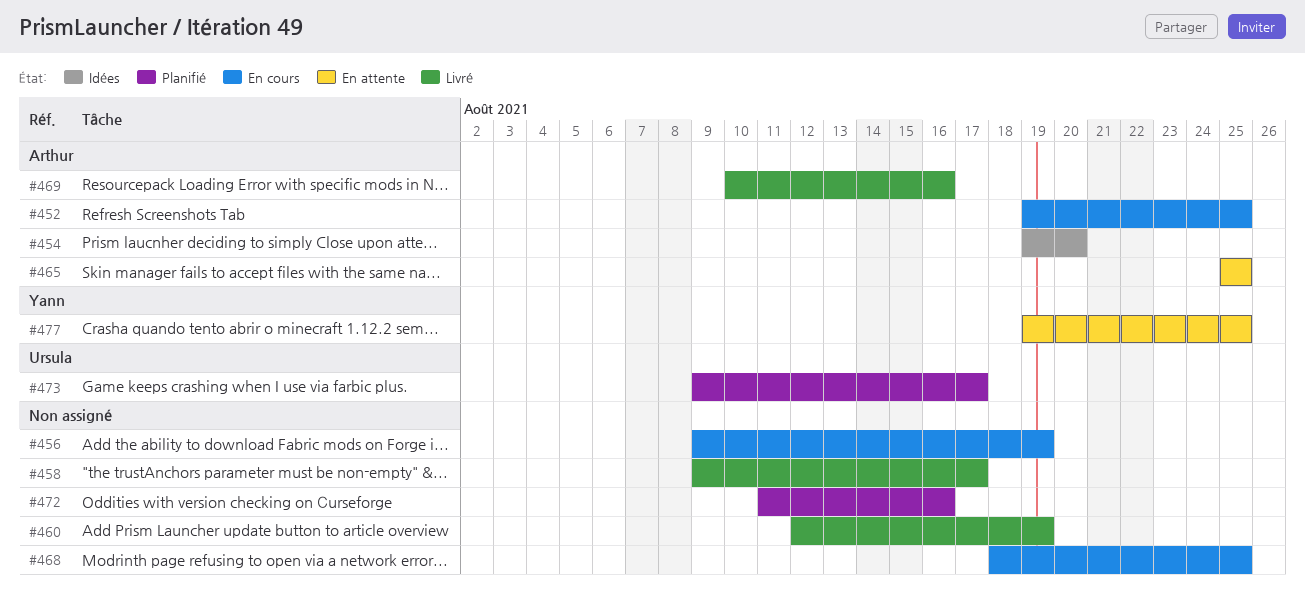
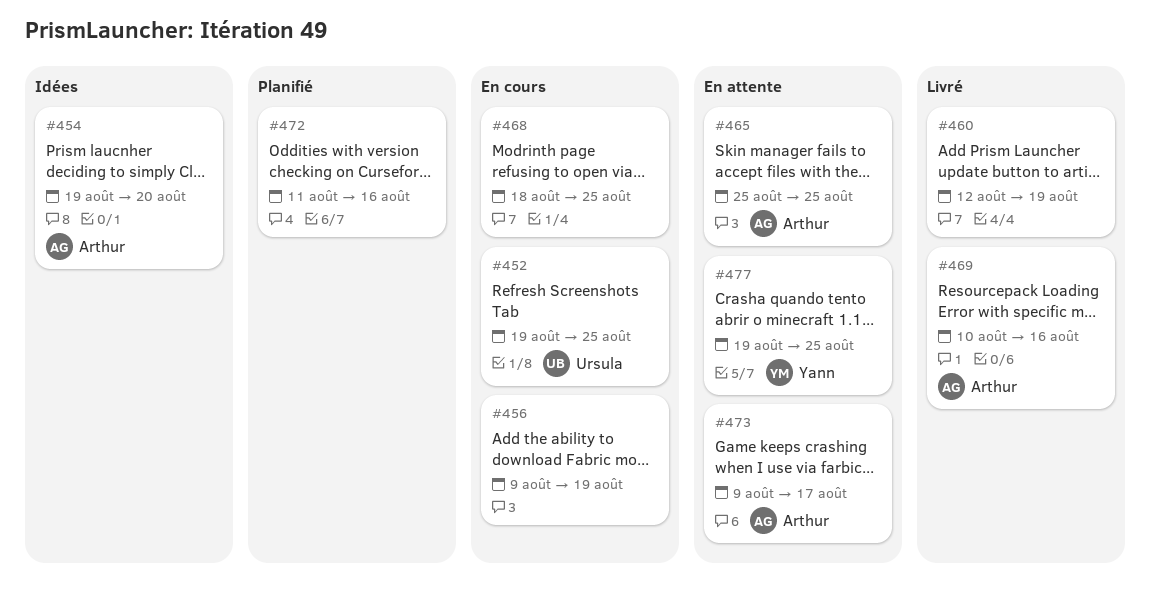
#452, owner: Arthur -> Ursula
#458: present -> none
#473, status: Planifié -> En attente
#473, owner: Ursula -> Arthur

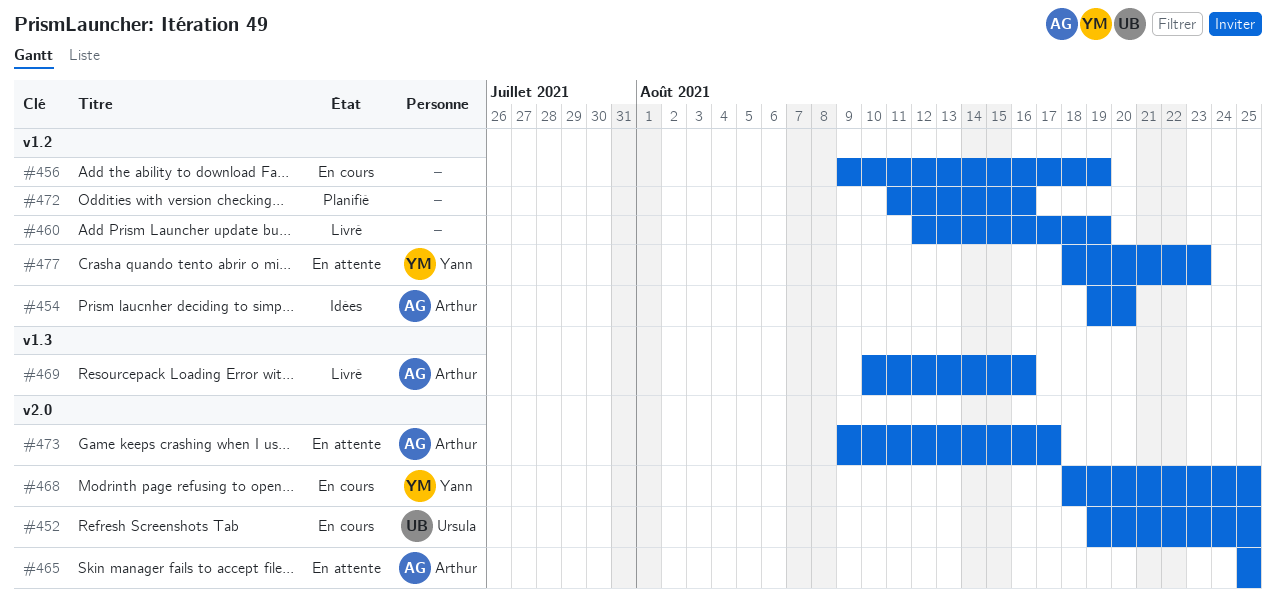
#468, owner: none -> Yann
#477, start: Aug 19 -> Aug 18
#477, due: Aug 25 -> Aug 23

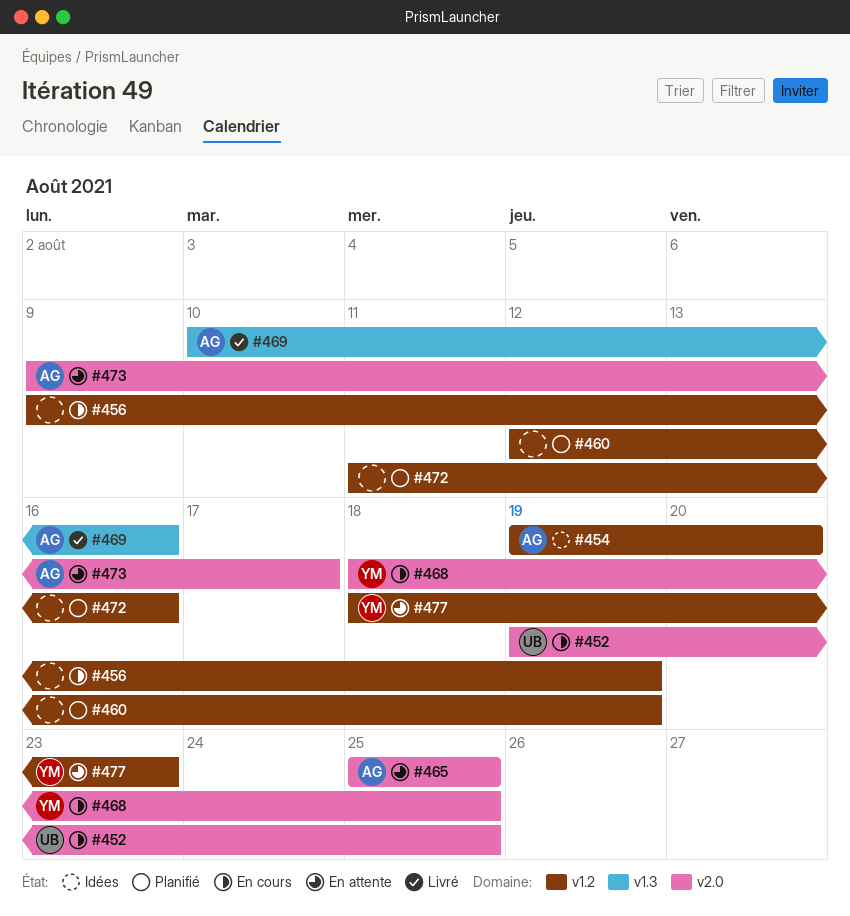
#460, status: Livré -> Planifié

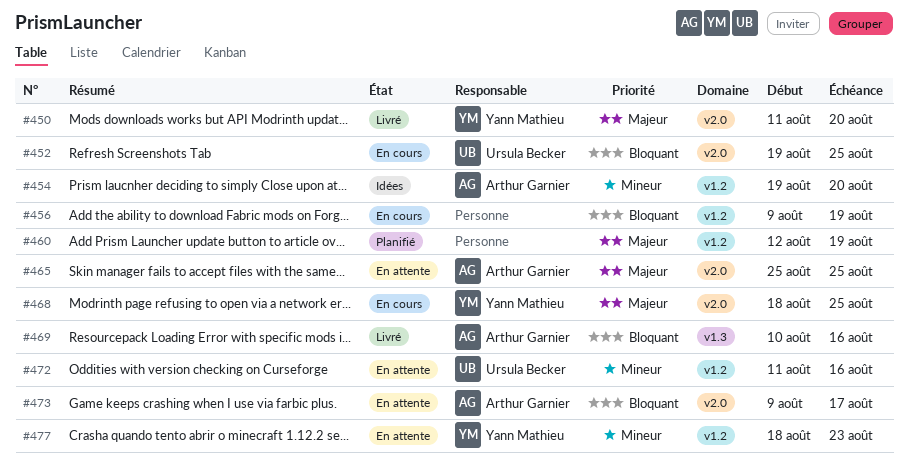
#450: none -> present
#472, status: Planifié -> En attente
#472, owner: none -> Ursula Becker

